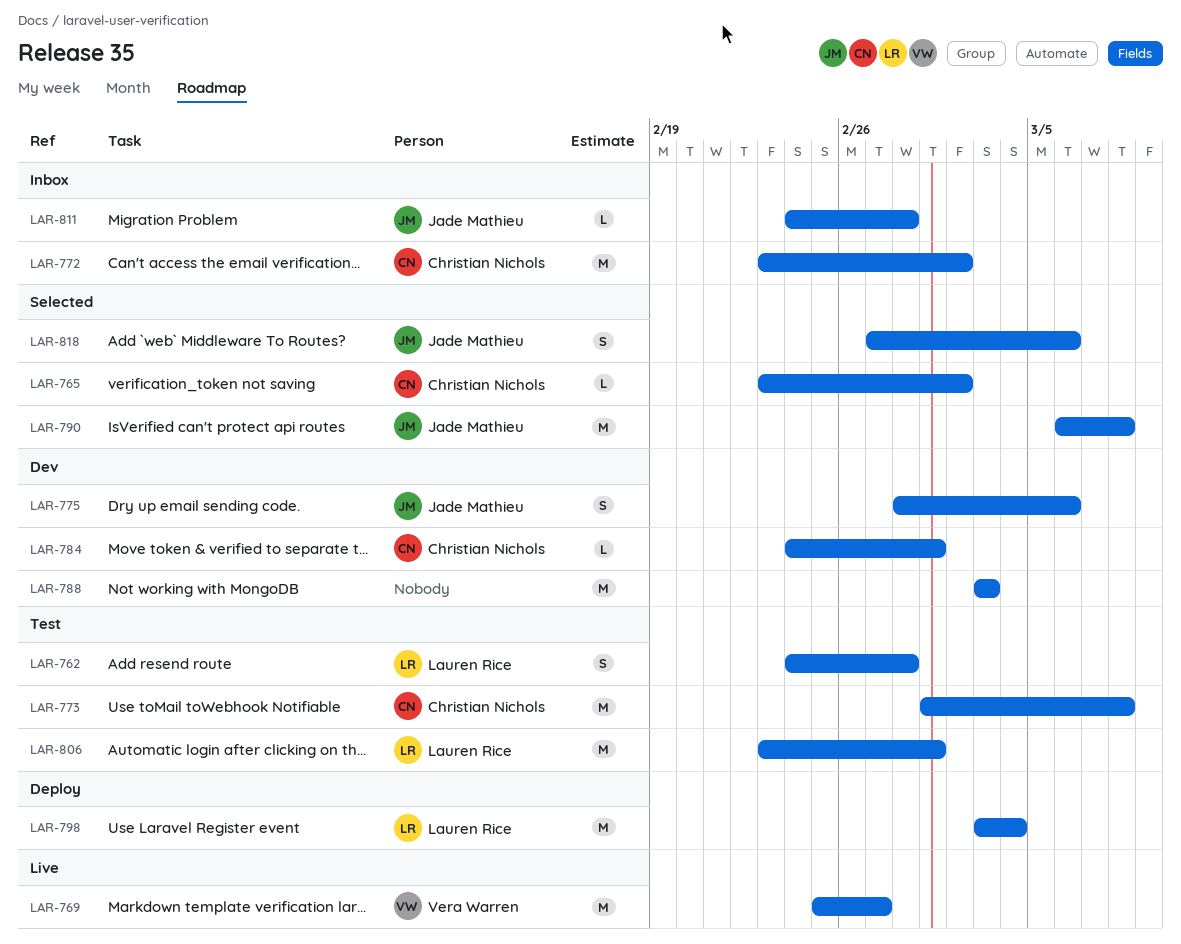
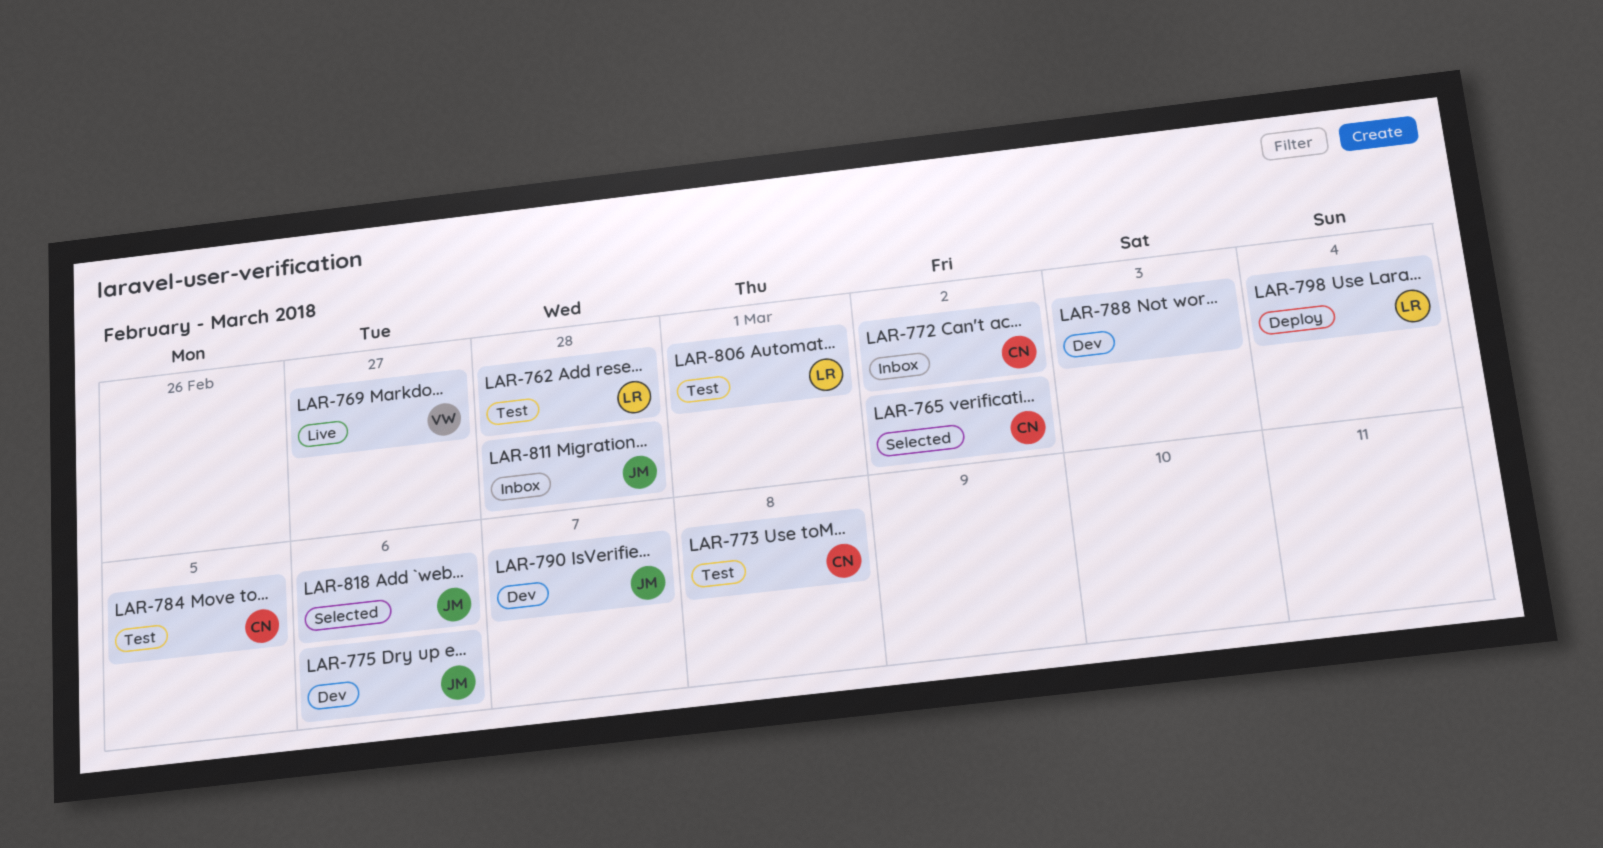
LAR-784, status: Dev -> Test
LAR-784, due: Mar 1 -> Mar 5
LAR-790, status: Selected -> Dev
LAR-790, due: Mar 8 -> Mar 7

